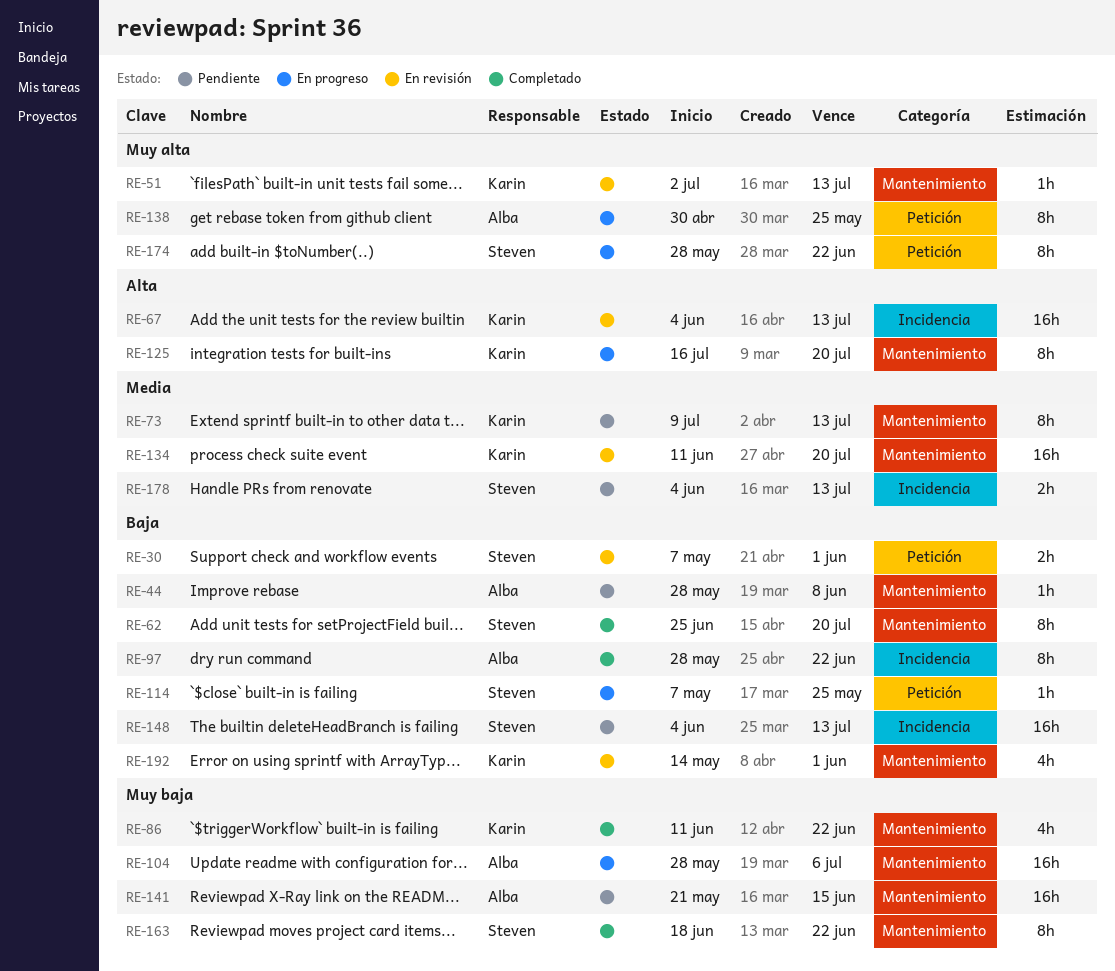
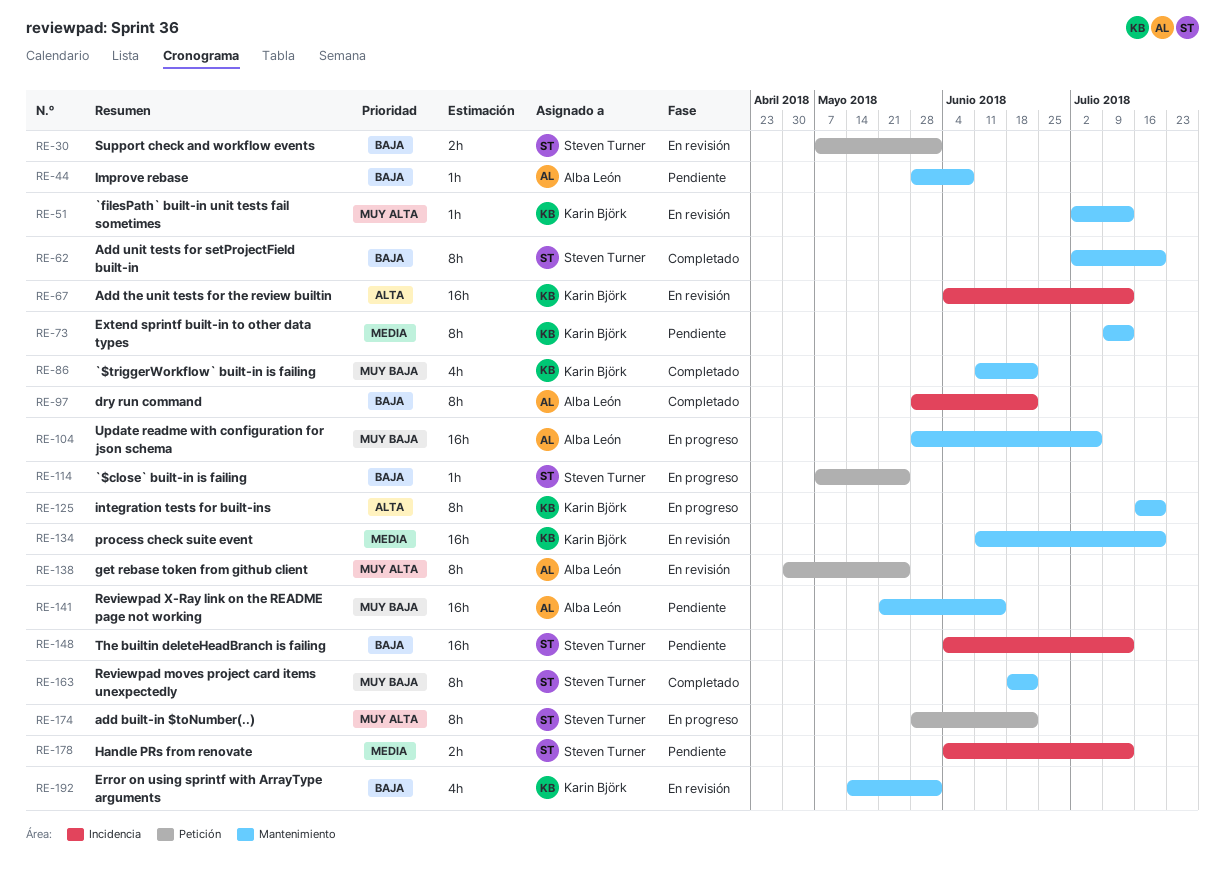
RE-62, start: Jun 25 -> Jul 2
RE-138, status: En progreso -> En revisión

